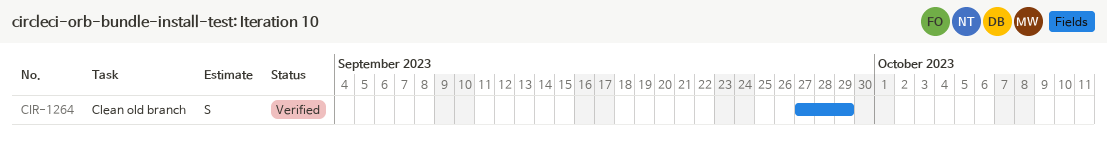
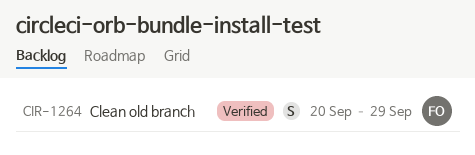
CIR-1264, start: Sep 27 -> Sep 20

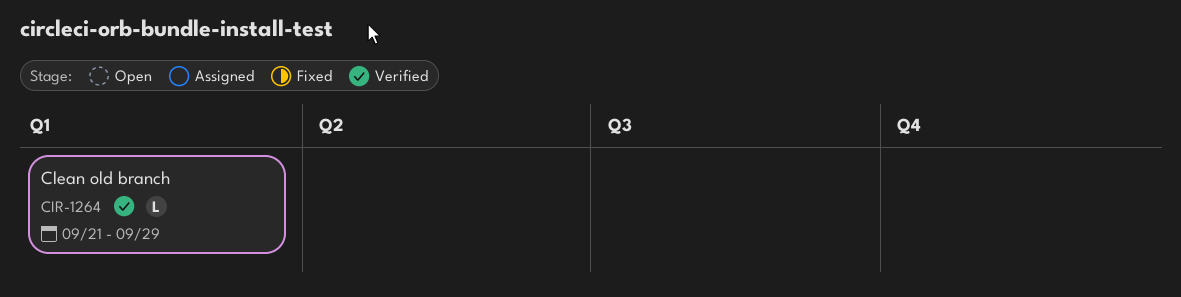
CIR-1264, estimate: S -> L
CIR-1264, start: Sep 20 -> Sep 21

